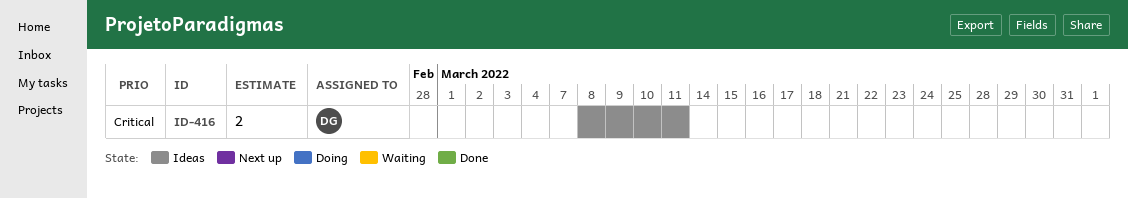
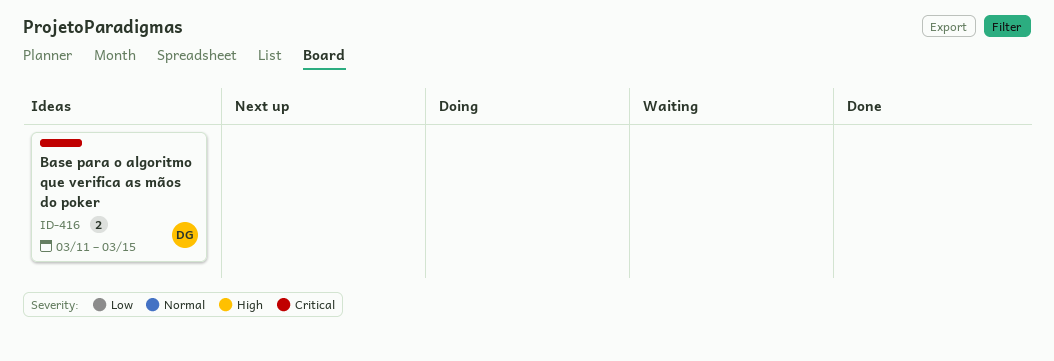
ID-416, start: Mar 8 -> Mar 11
ID-416, due: Mar 11 -> Mar 15

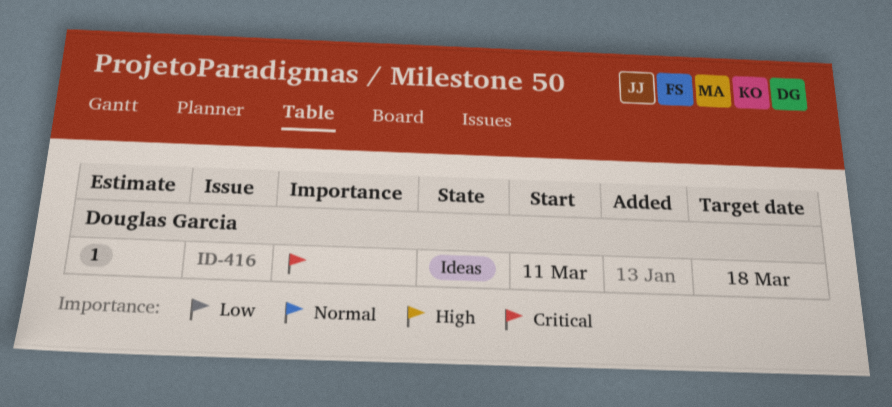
ID-416, estimate: 2 -> 1
ID-416, due: Mar 15 -> Mar 18

